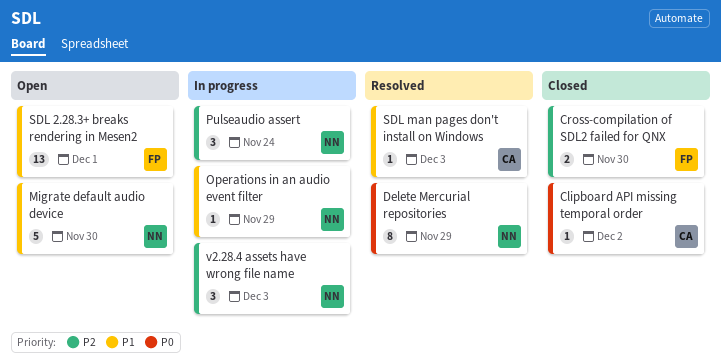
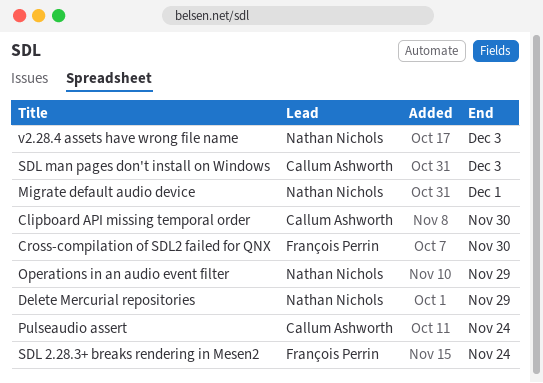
Clipboard API missing temporal order, due: Dec 2 -> Nov 30
Migrate default audio device, due: Nov 30 -> Dec 1
Pulseaudio assert, owner: Nathan Nichols -> Callum Ashworth
SDL 2.28.3+ breaks rendering in Mesen2, due: Dec 1 -> Nov 24

